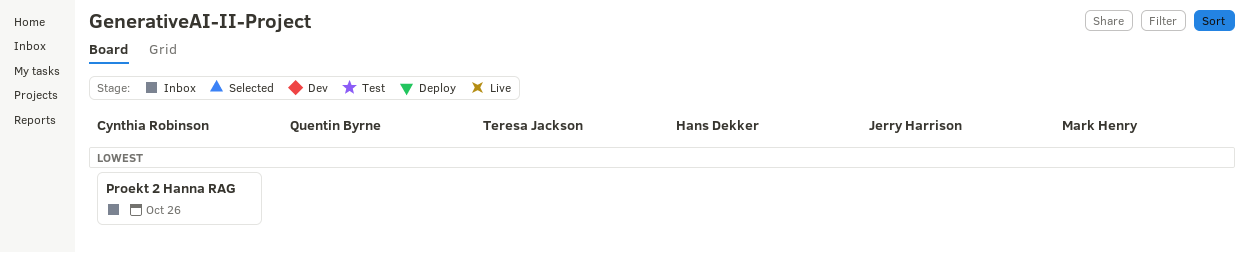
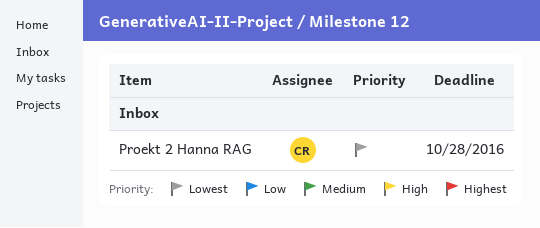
Proekt 2 Hanna RAG, due: Oct 26 -> Oct 28

